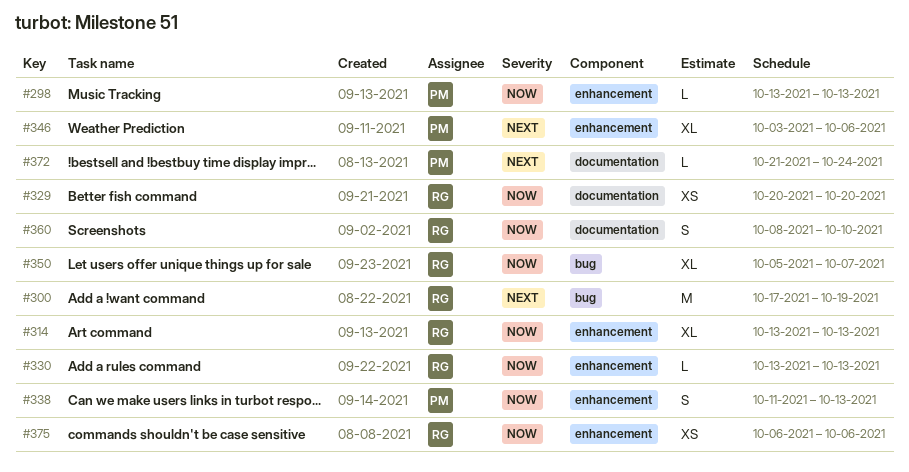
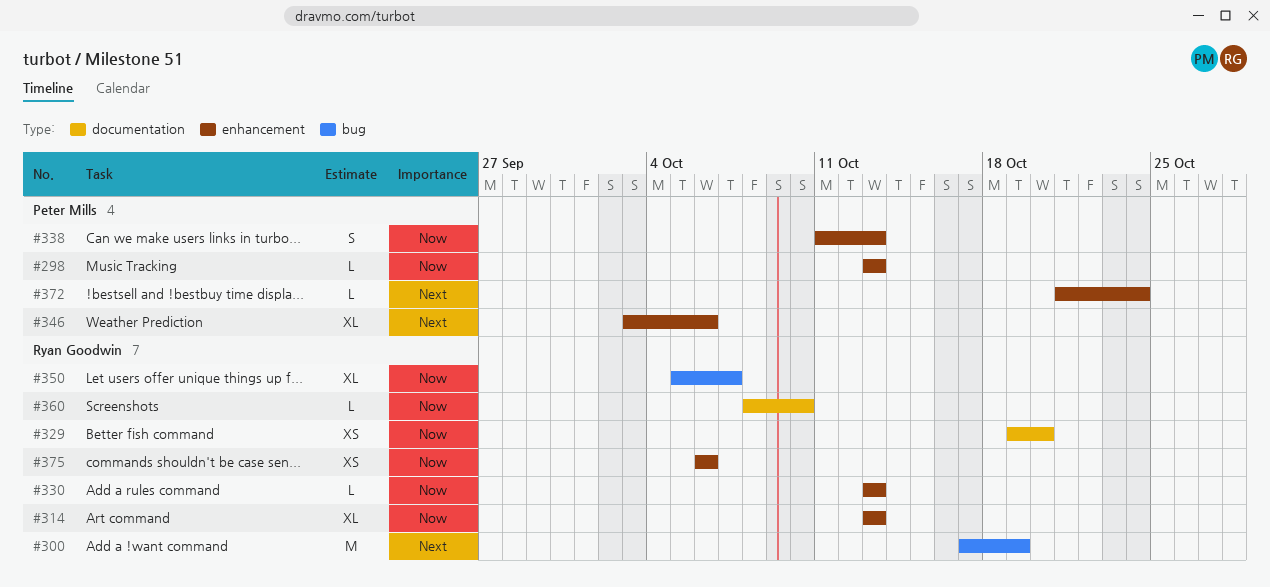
#329, start: Oct 20 -> Oct 19
#360, estimate: S -> L
#372, label: documentation -> enhancement

